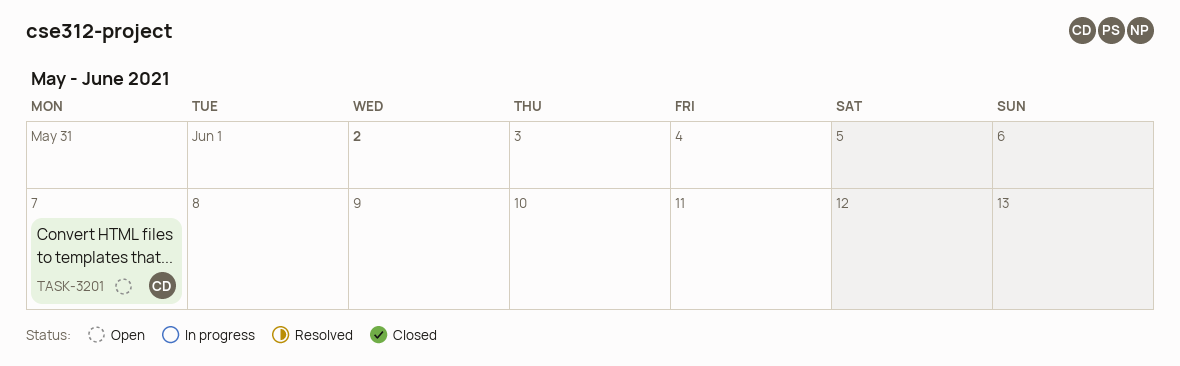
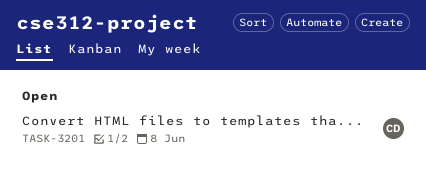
TASK-3201, due: Jun 7 -> Jun 8

